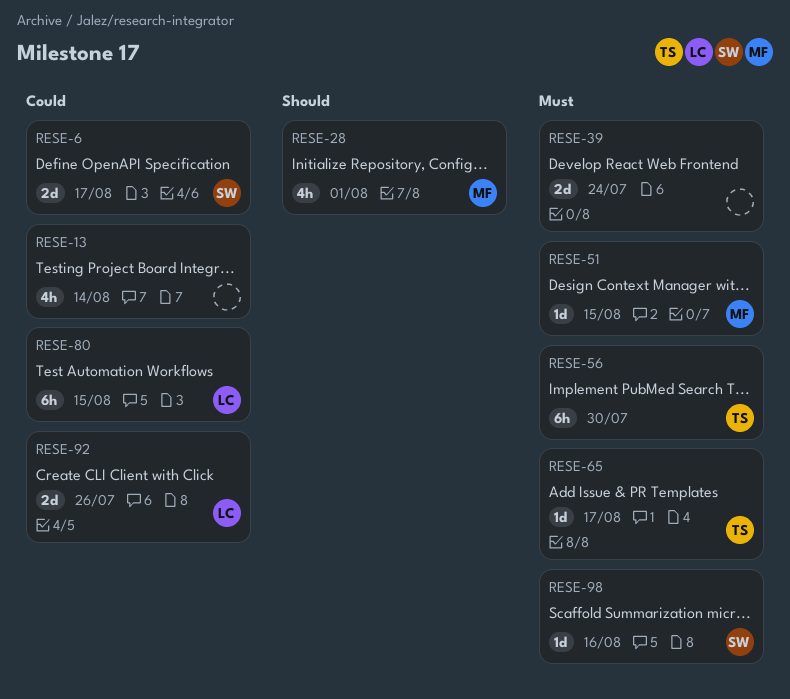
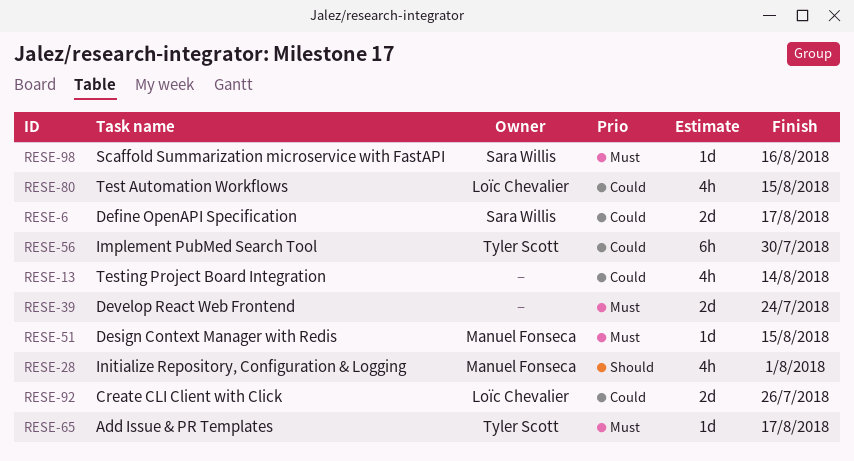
RESE-56, priority: Must -> Could
RESE-80, estimate: 6h -> 4h

